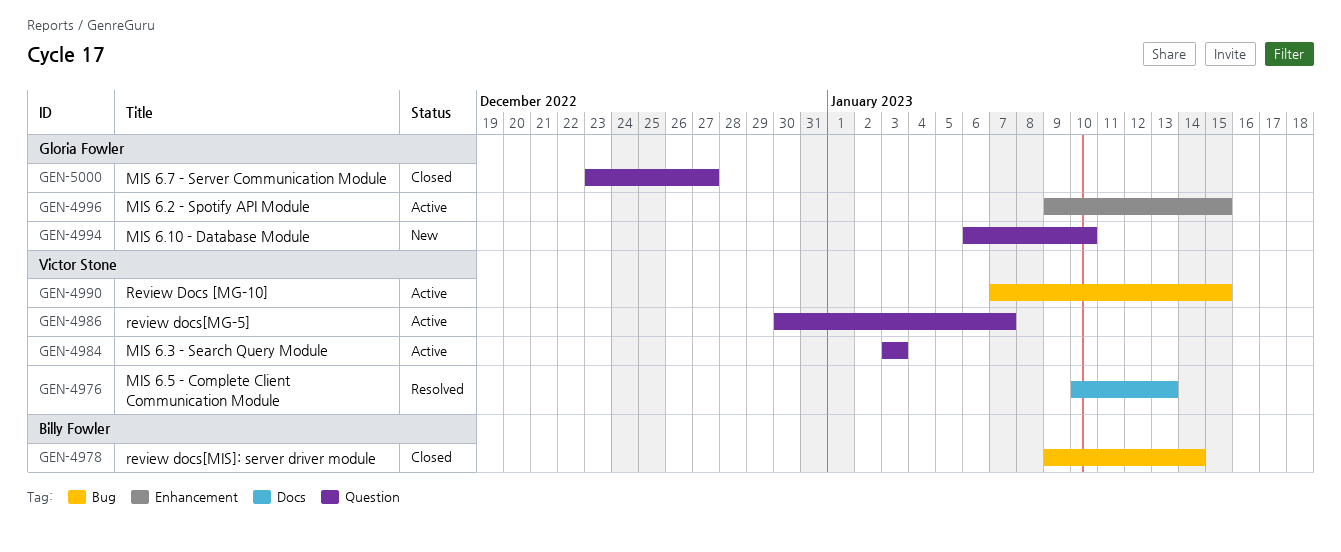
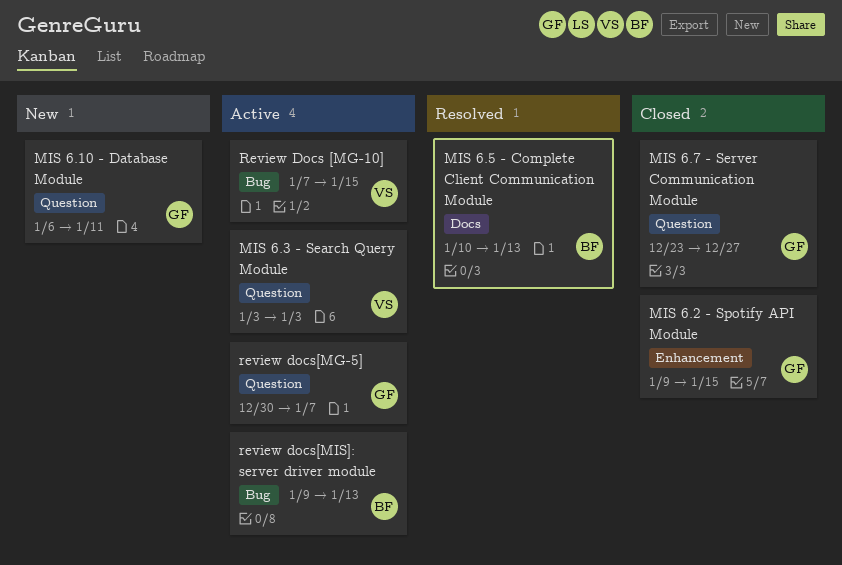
MIS 6.10 - Database Module, due: Jan 10 -> Jan 11
MIS 6.2 - Spotify API Module, status: Active -> Closed
MIS 6.5 - Complete Client Communication Module, owner: Victor Stone -> Billy Fowler
review docs[MG-5], owner: Victor Stone -> Gloria Fowler
review docs[MIS]: server driver module, status: Closed -> Active
review docs[MIS]: server driver module, due: Jan 14 -> Jan 13

